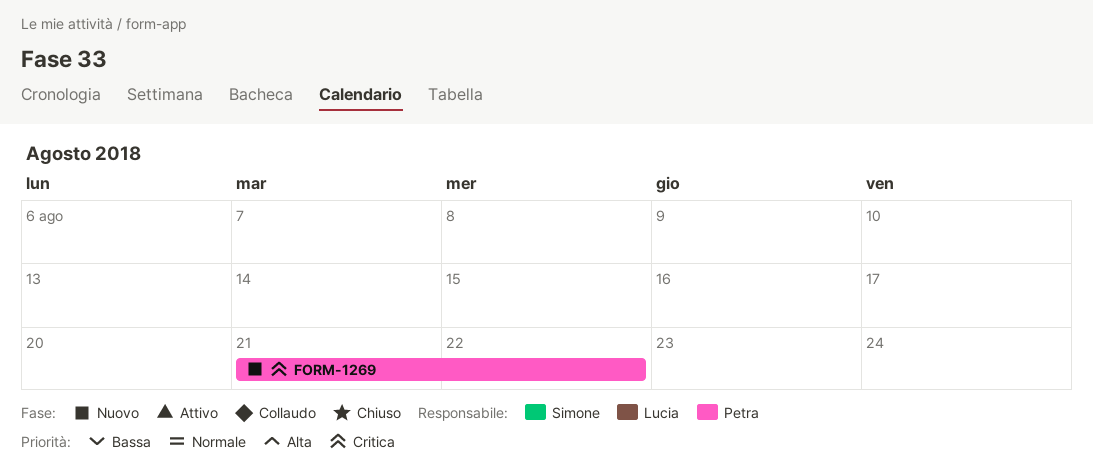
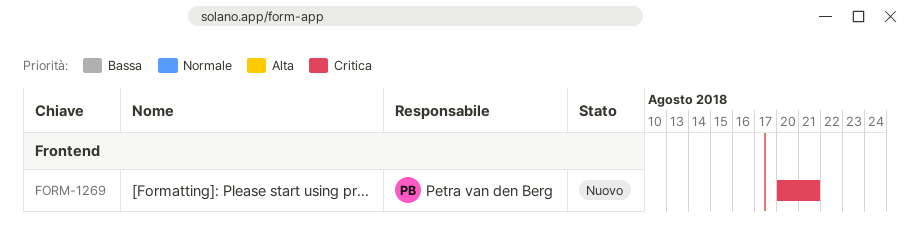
FORM-1269, start: Aug 21 -> Aug 20
FORM-1269, due: Aug 22 -> Aug 21

